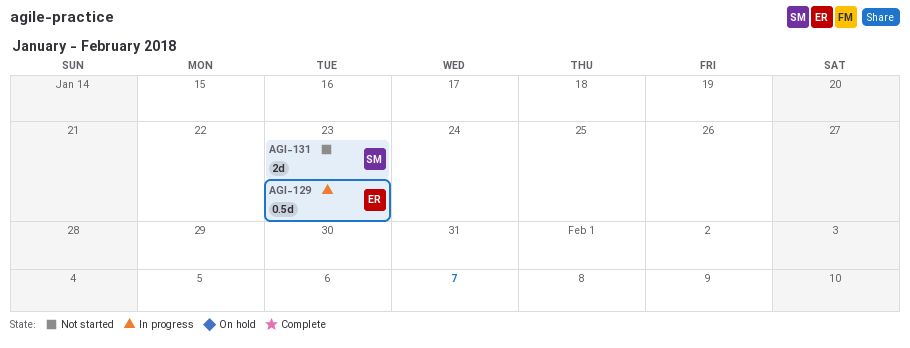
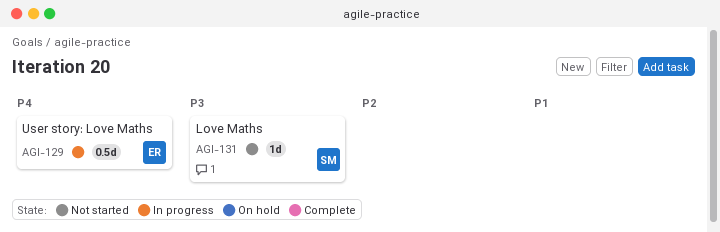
AGI-131, estimate: 2d -> 1d

